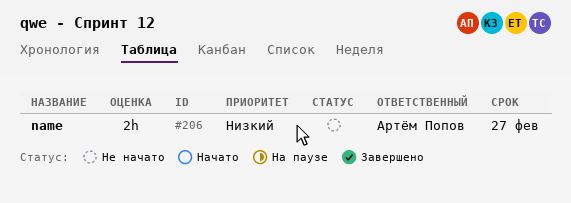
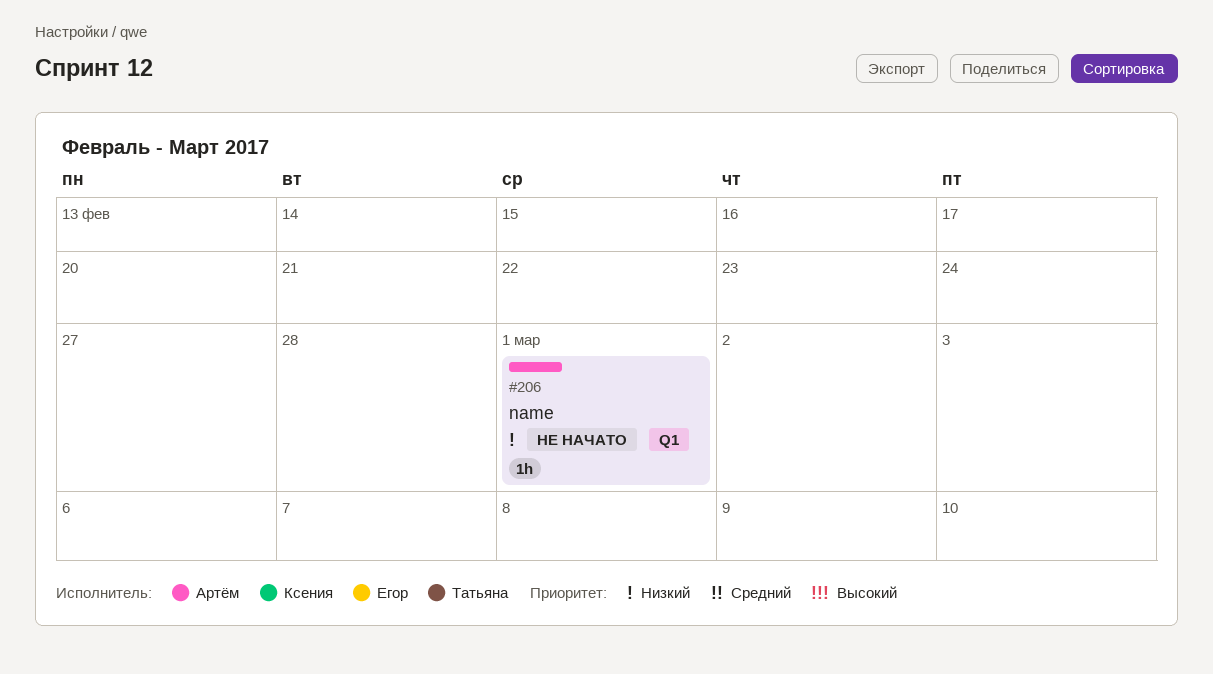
#206, estimate: 2h -> 1h
#206, due: Feb 27 -> Mar 1

